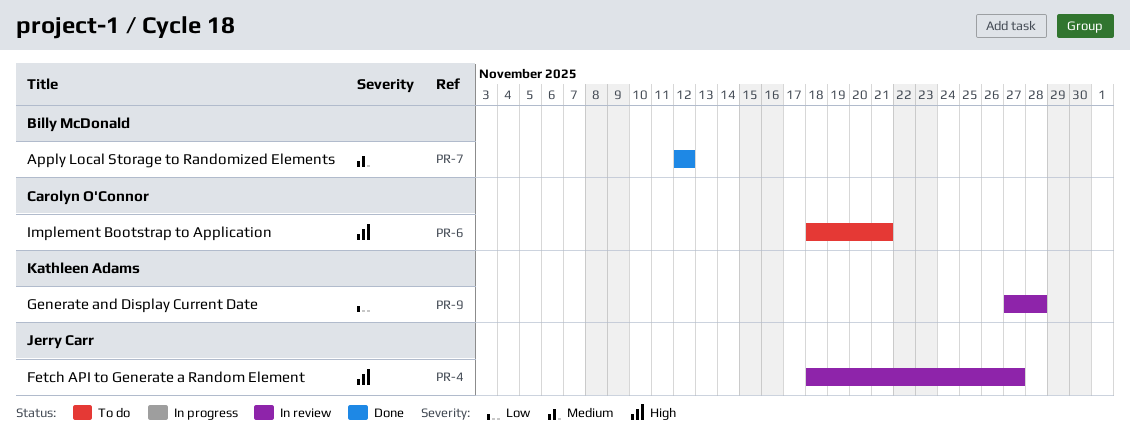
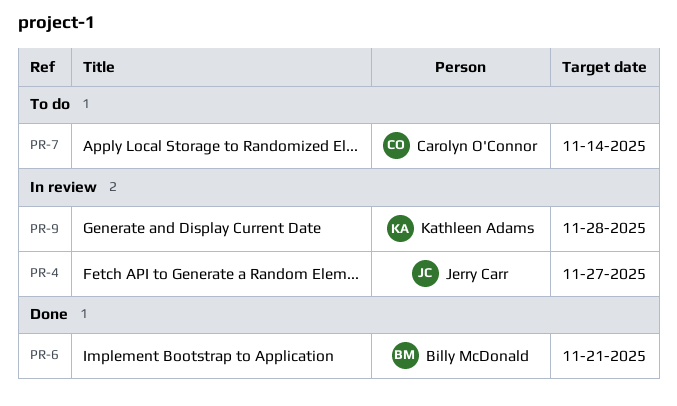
PR-6, status: To do -> Done
PR-6, owner: Carolyn O'Connor -> Billy McDonald
PR-7, status: Done -> To do
PR-7, owner: Billy McDonald -> Carolyn O'Connor
PR-7, due: Nov 12 -> Nov 14

